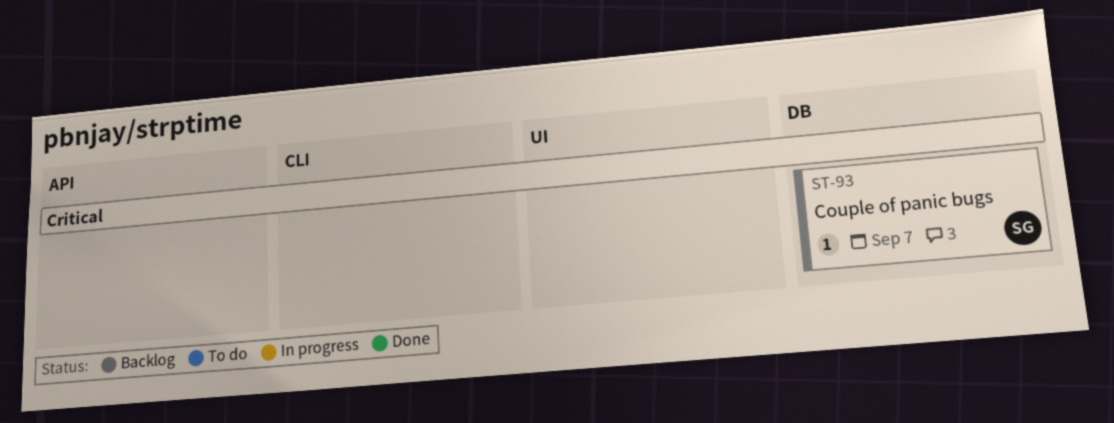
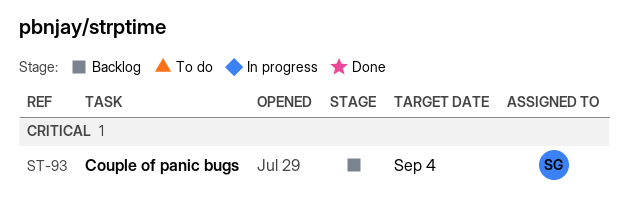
ST-93, due: Sep 7 -> Sep 4

